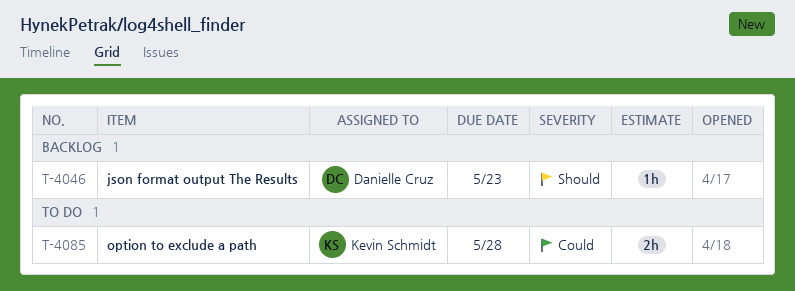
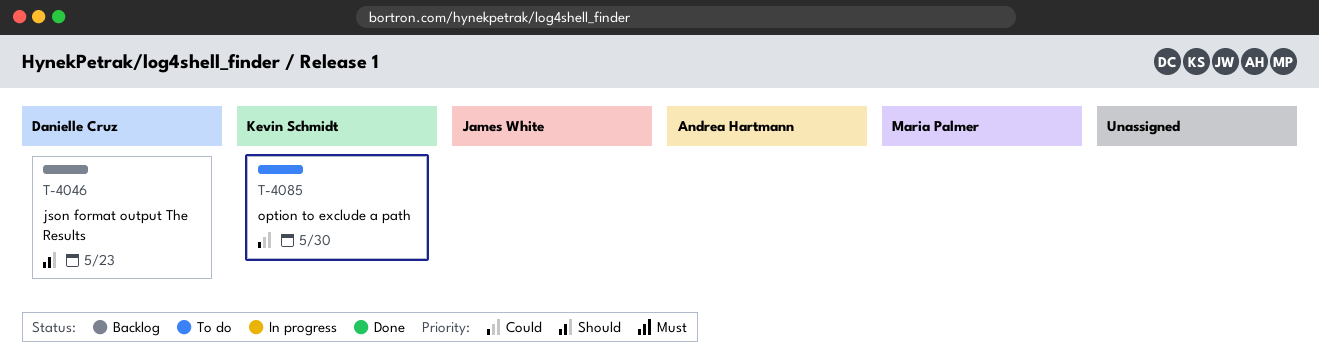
T-4085, due: May 28 -> May 30

